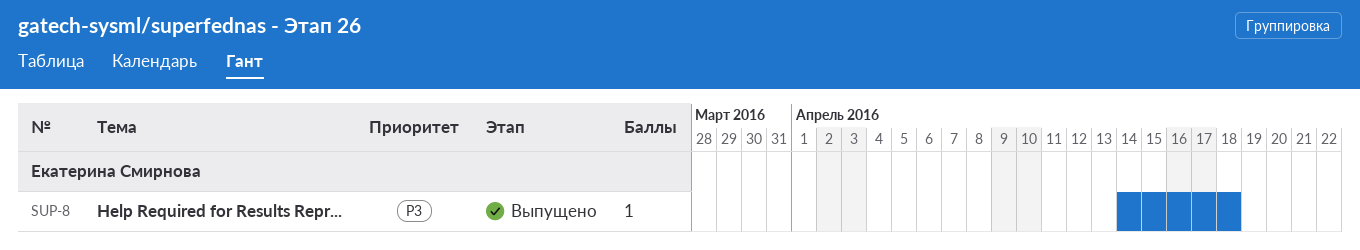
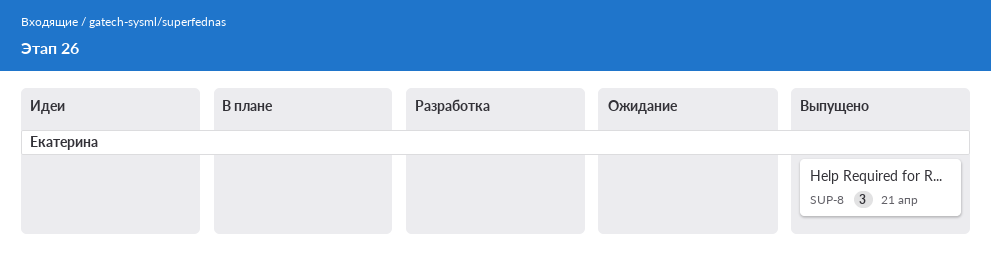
SUP-8, estimate: 1 -> 3
SUP-8, due: Apr 18 -> Apr 21

